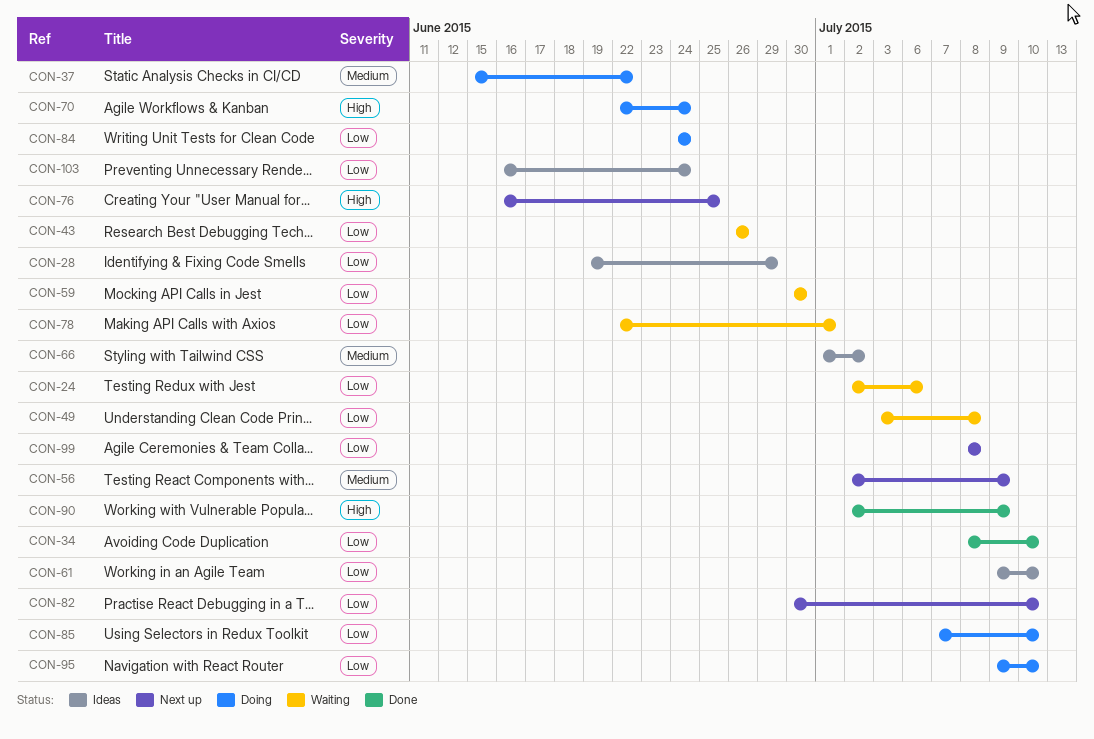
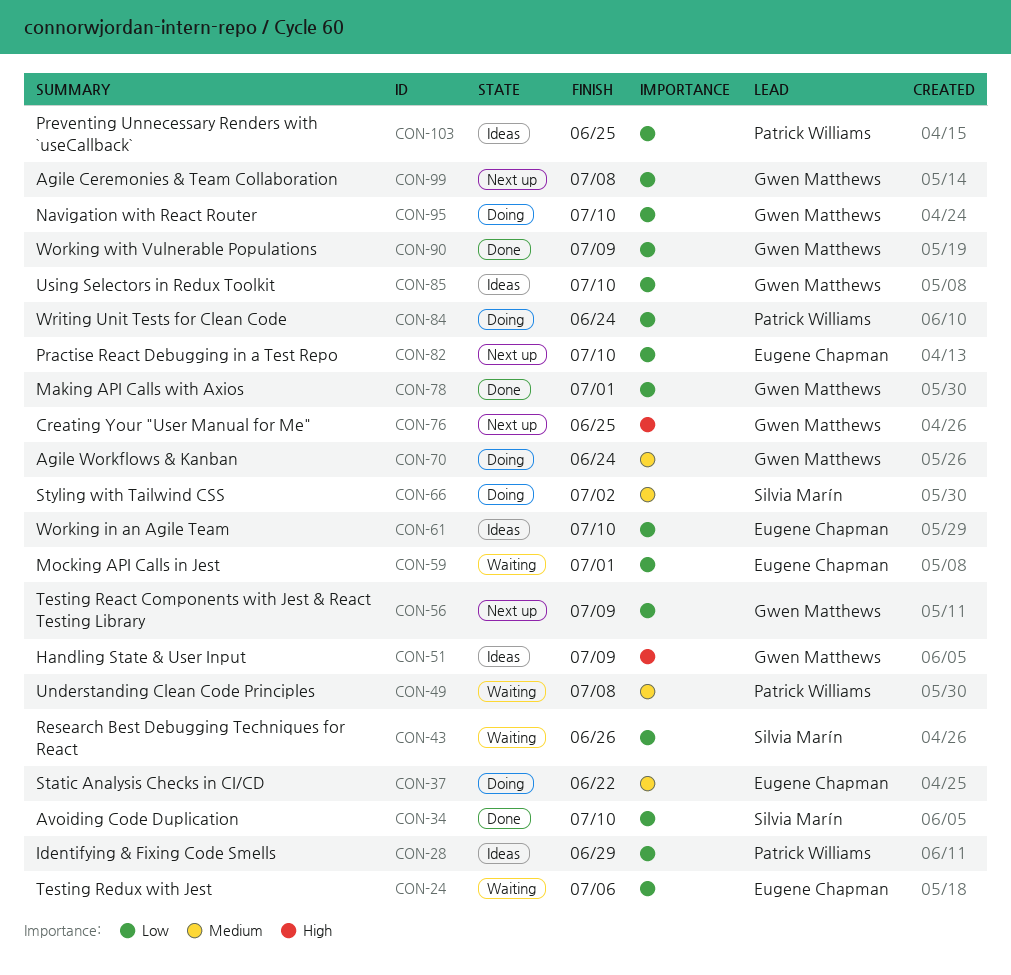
CON-49, priority: Low -> Medium
CON-51: none -> present
CON-56, priority: Medium -> Low
CON-59, due: Jun 30 -> Jul 1
CON-66, status: Ideas -> Doing
CON-70, priority: High -> Medium
CON-78, status: Waiting -> Done
CON-85, status: Doing -> Ideas
CON-90, priority: High -> Low
CON-103, due: Jun 24 -> Jun 25

